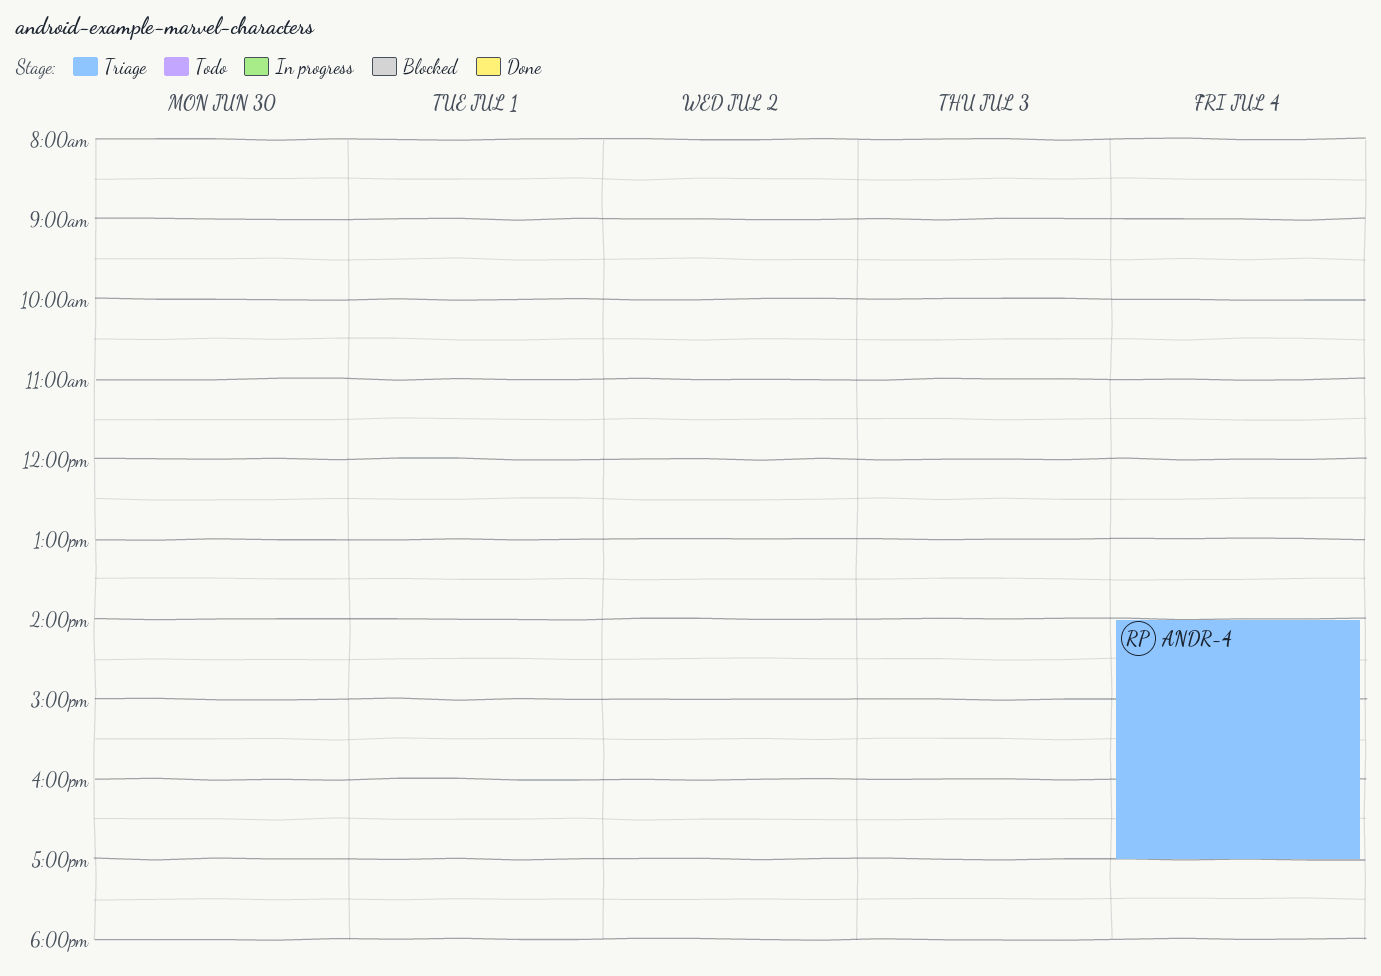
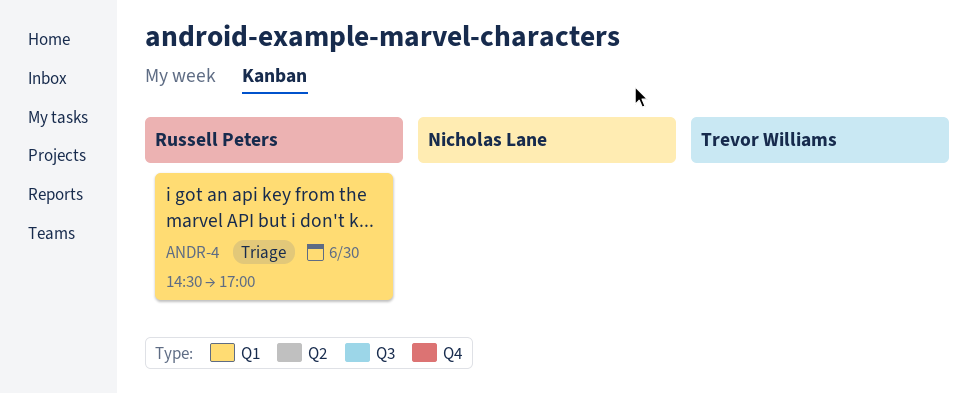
ANDR-4, day: Jul 4 -> Jun 30
ANDR-4, begins: 14:00 -> 14:30

